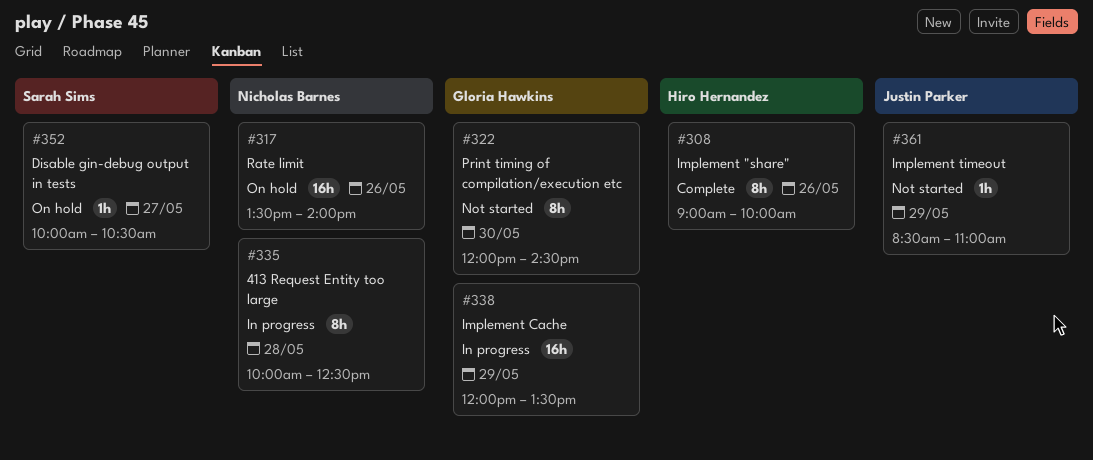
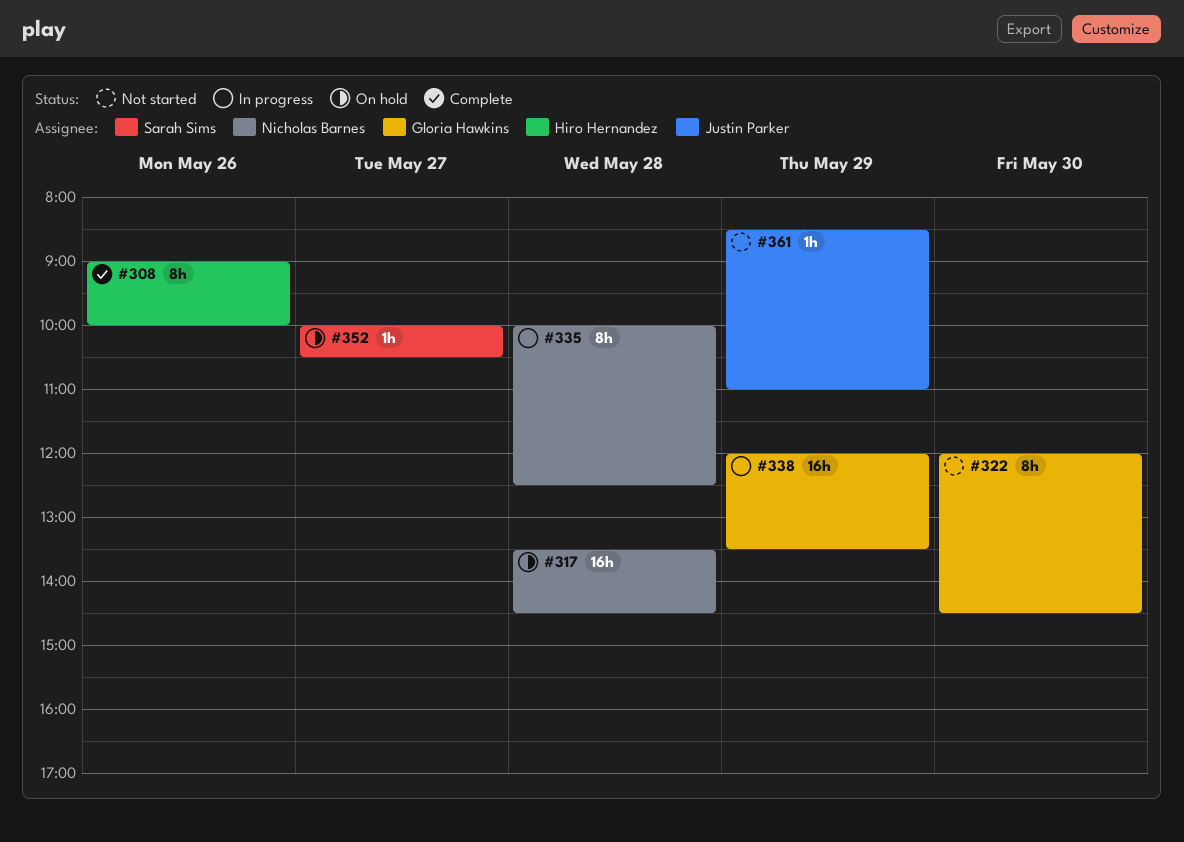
#317, day: May 26 -> May 28
#317, ends: 14:00 -> 14:30

